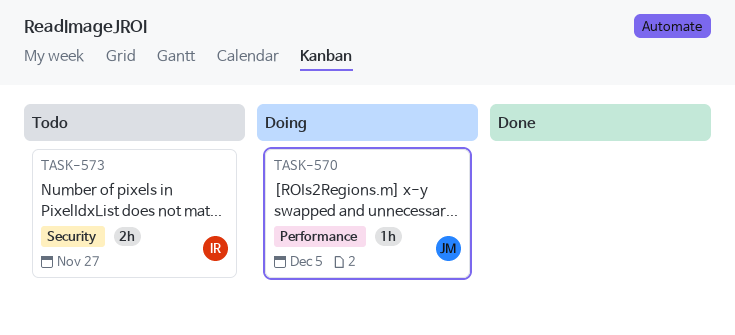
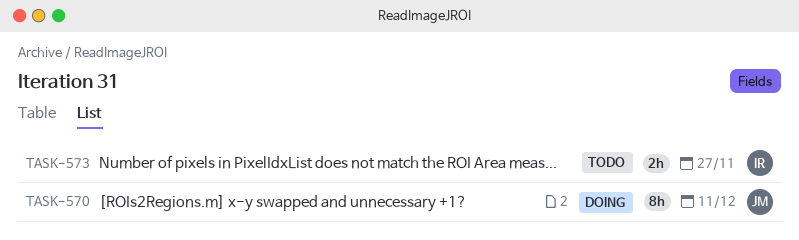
TASK-570, estimate: 1h -> 8h
TASK-570, due: Dec 5 -> Dec 11

